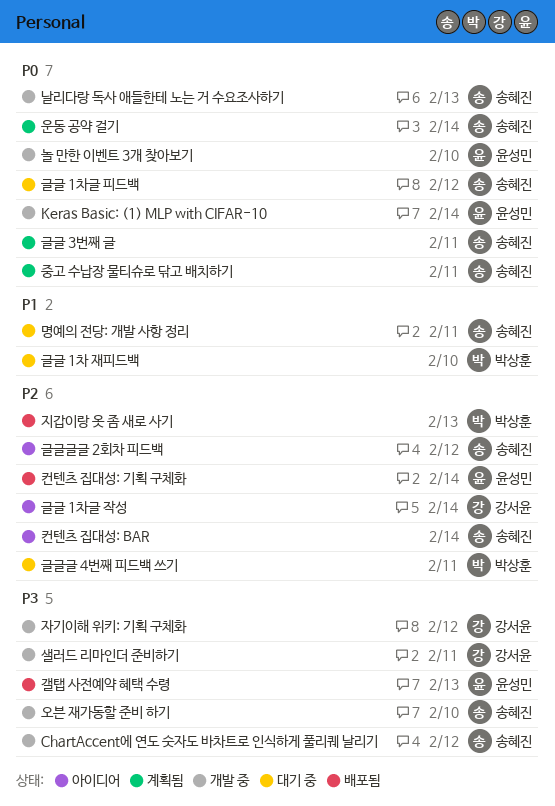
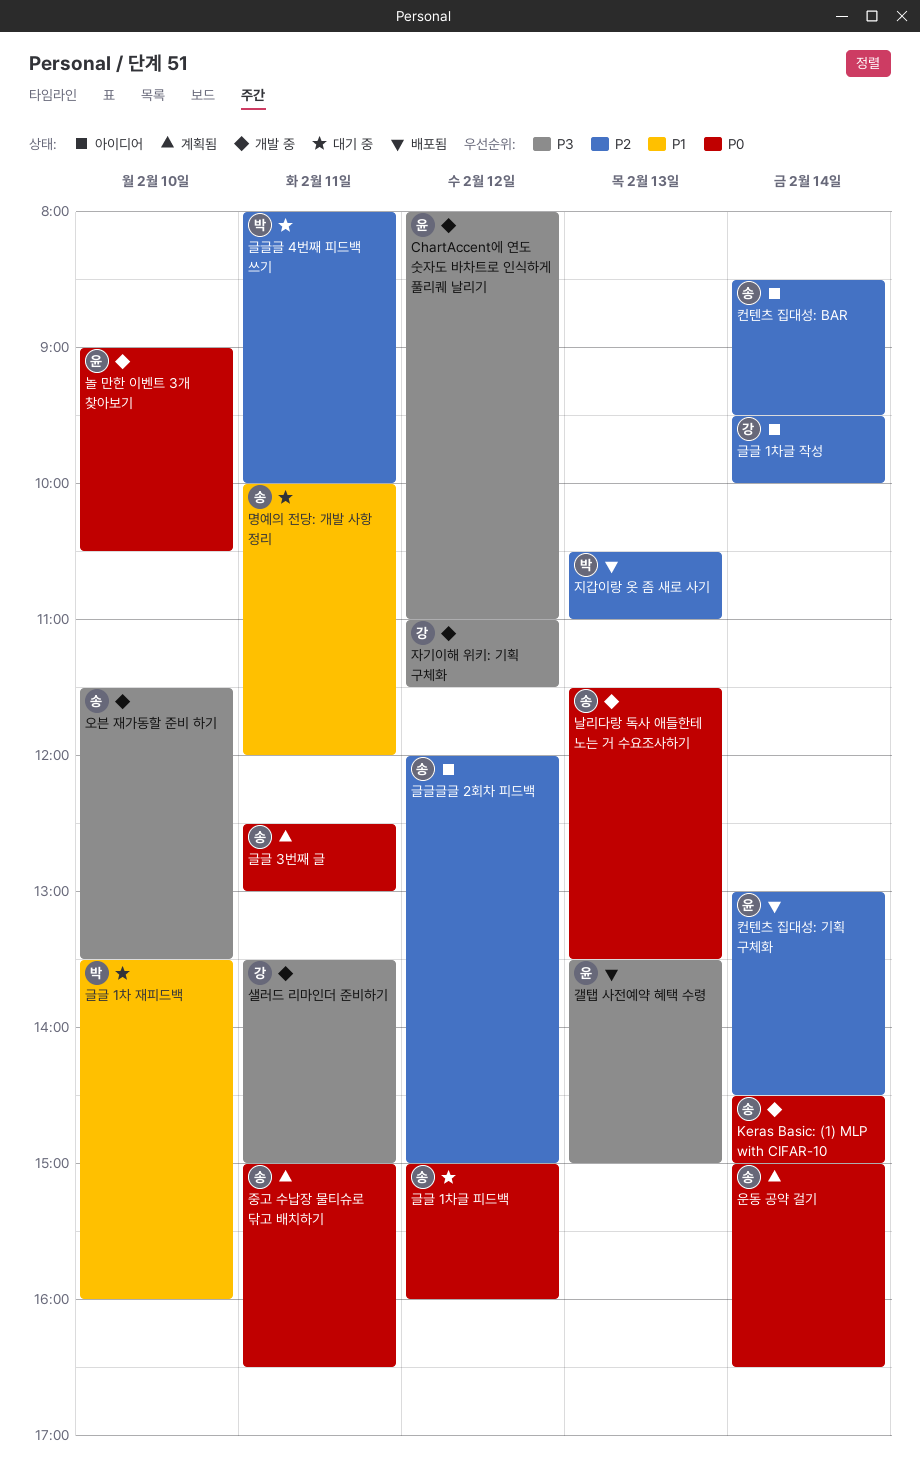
ChartAccent에 연도 숫자도 바차트로 인식하게 풀리퀘 날리기, owner: 송혜진 -> 윤성민
Keras Basic: (1) MLP with CIFAR-10, owner: 윤성민 -> 송혜진

